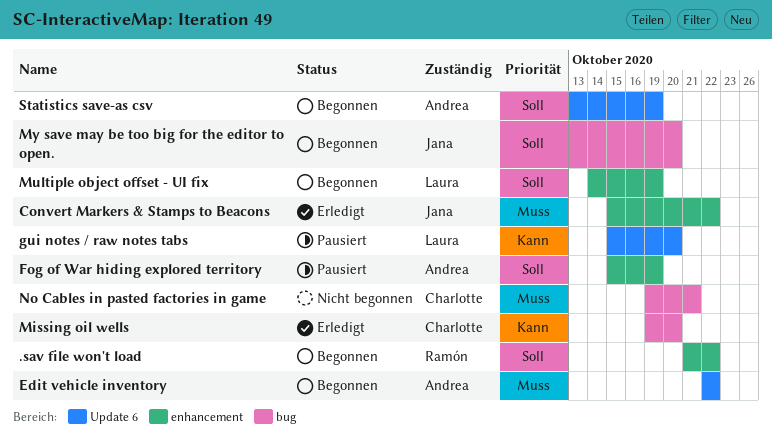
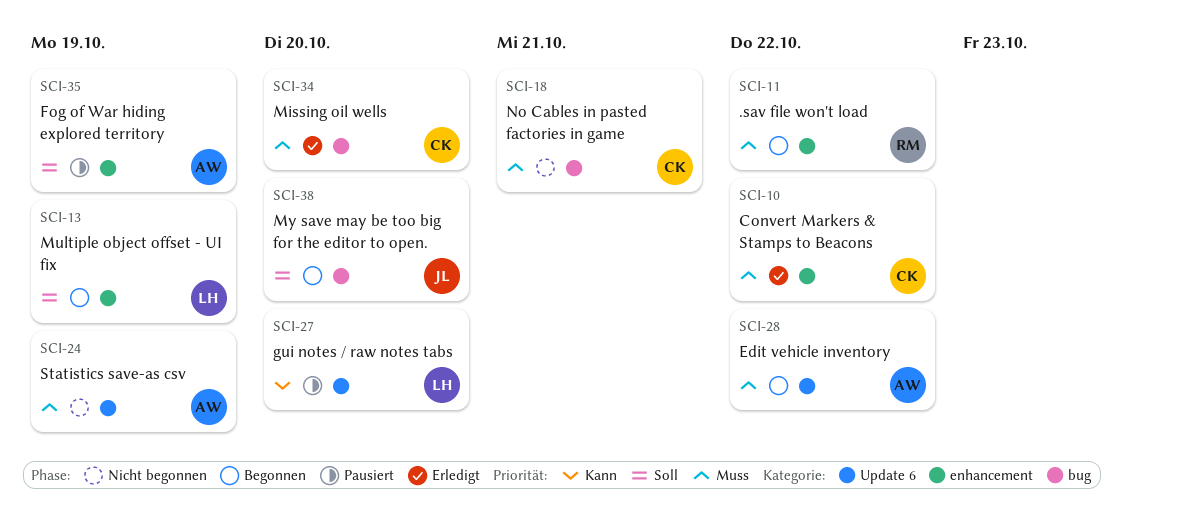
.sav file won't load, priority: Soll -> Muss
Convert Markers & Stamps to Beacons, owner: Jana -> Charlotte
Missing oil wells, priority: Kann -> Muss
Statistics save-as csv, status: Begonnen -> Nicht begonnen
Statistics save-as csv, priority: Soll -> Muss

